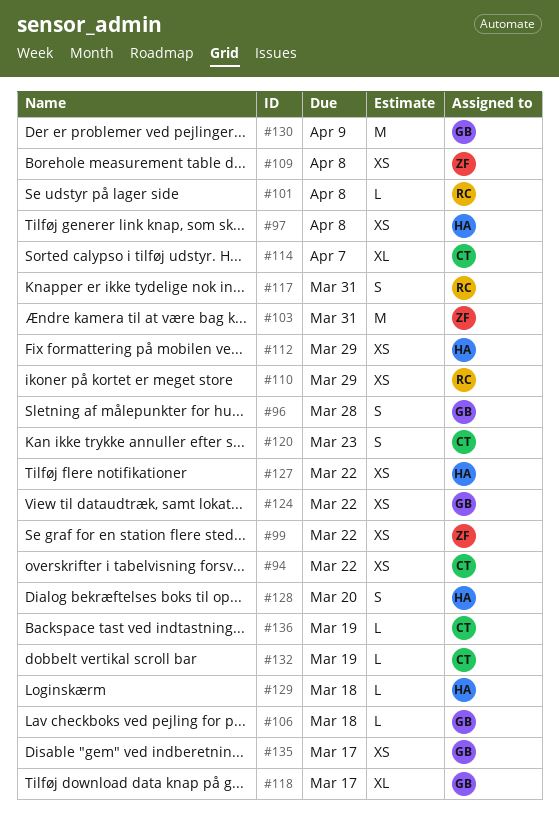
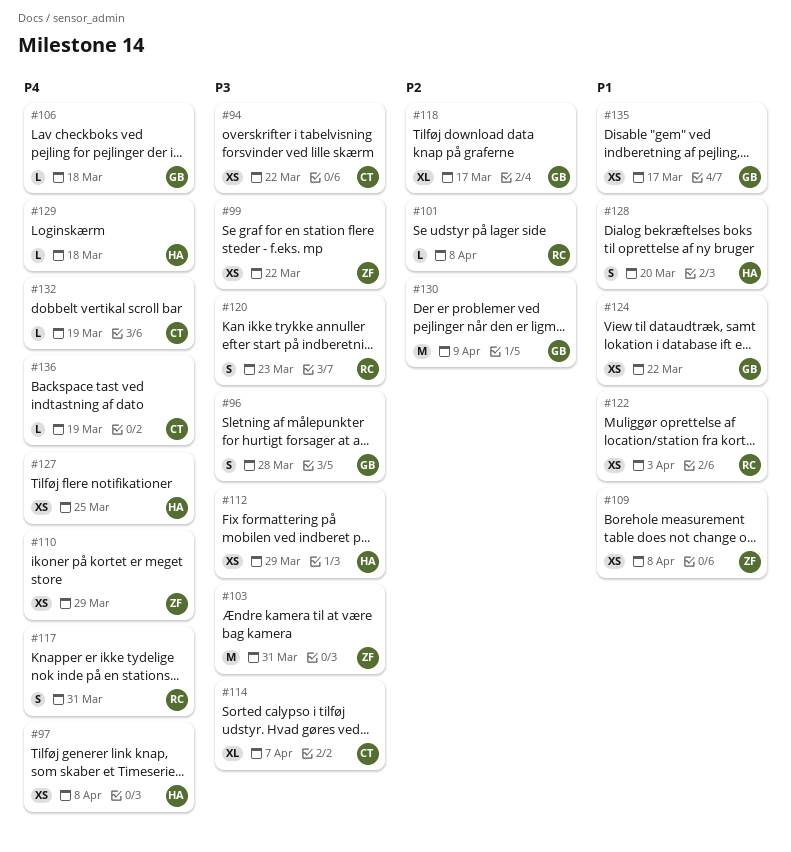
#110, owner: RC -> ZF
#120, owner: CT -> RC
#122: none -> present
#127, due: Mar 22 -> Mar 25

